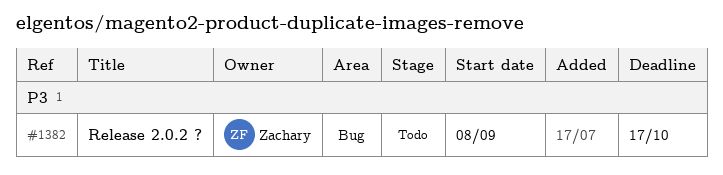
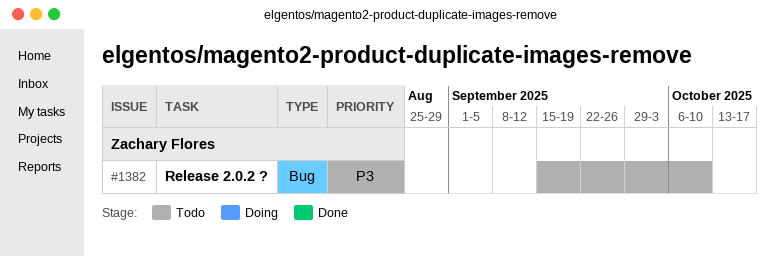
#1382, start: Sep 8 -> Sep 15
#1382, due: Oct 17 -> Oct 10

